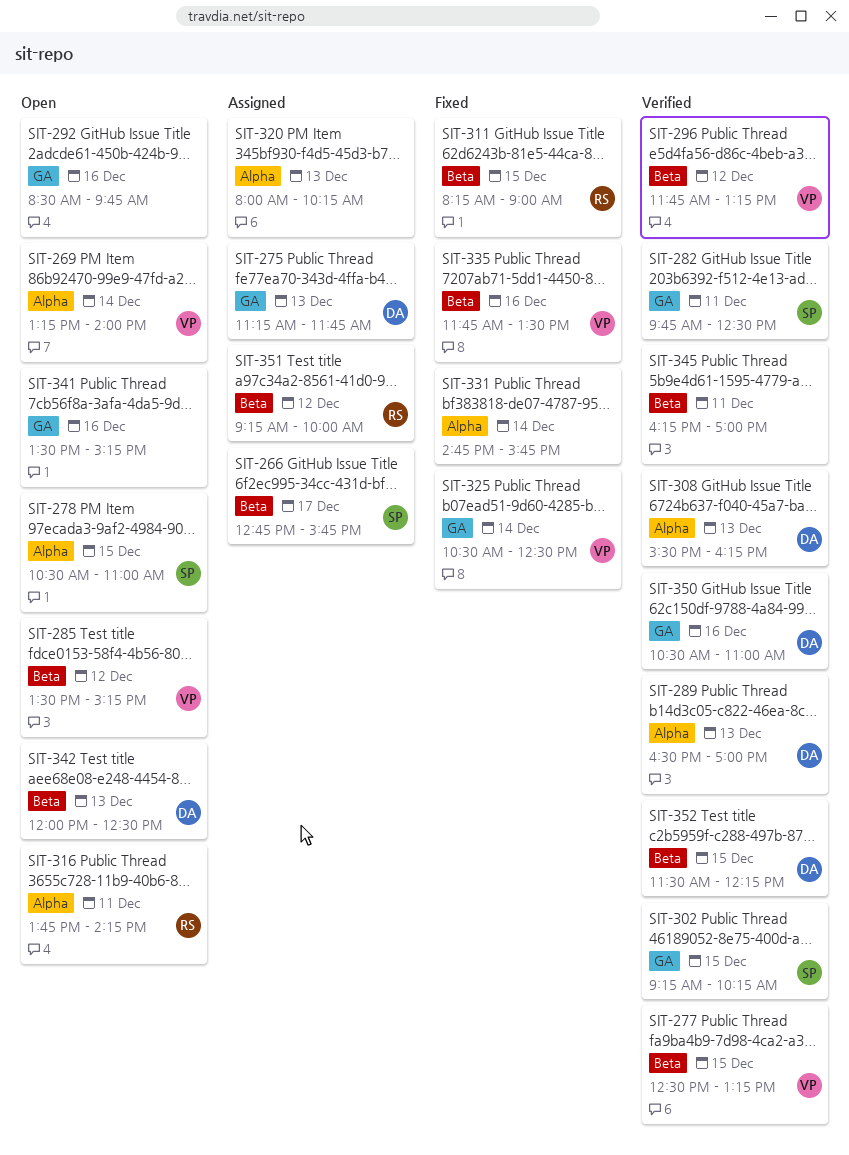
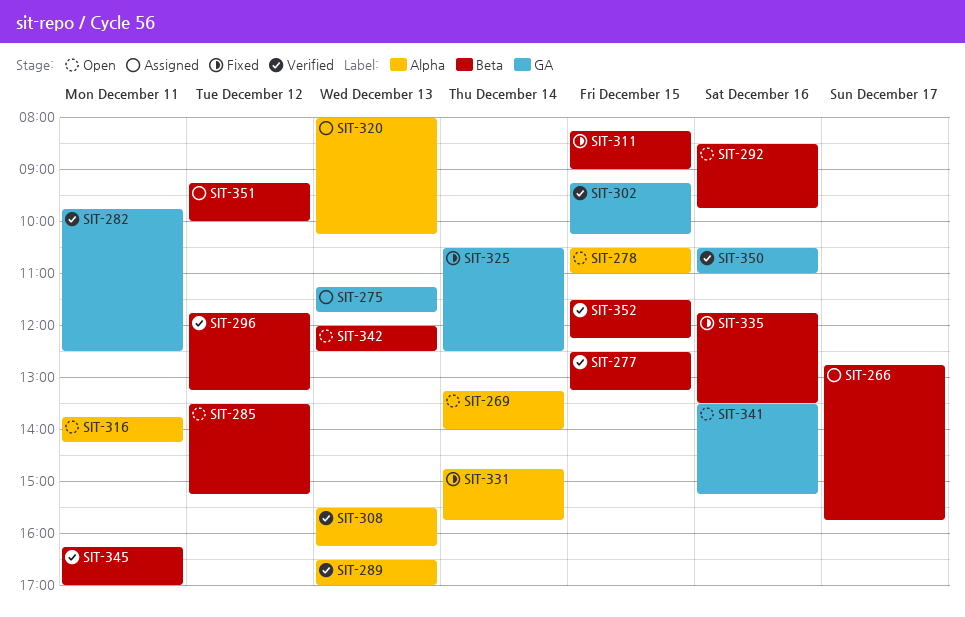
SIT-292, label: GA -> Beta

